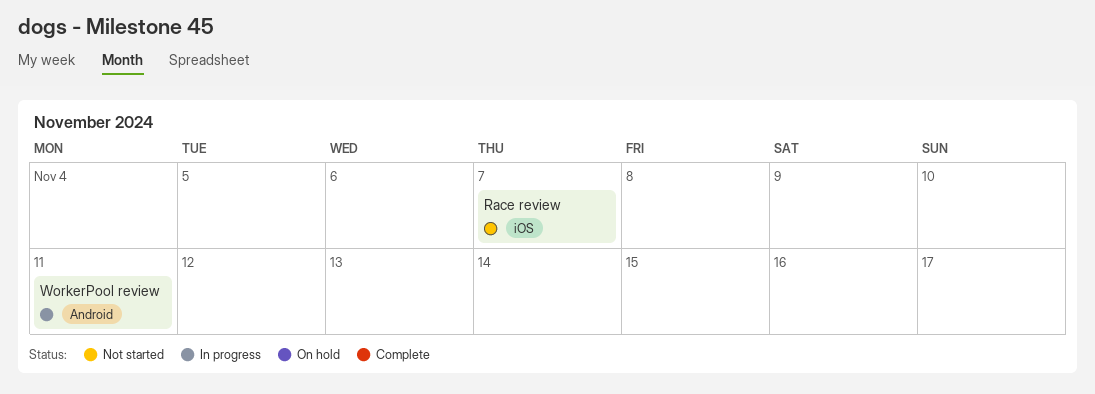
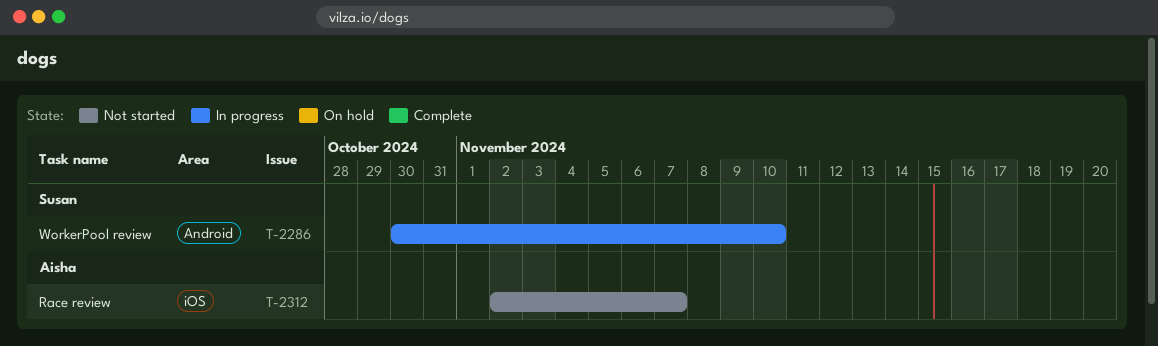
WorkerPool review, due: Nov 11 -> Nov 10

